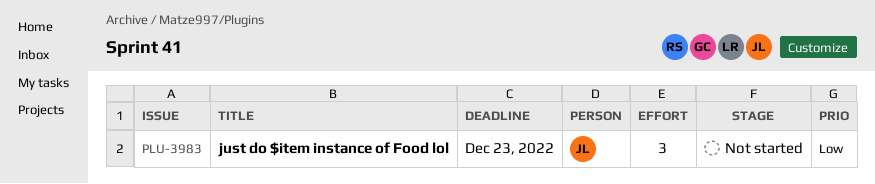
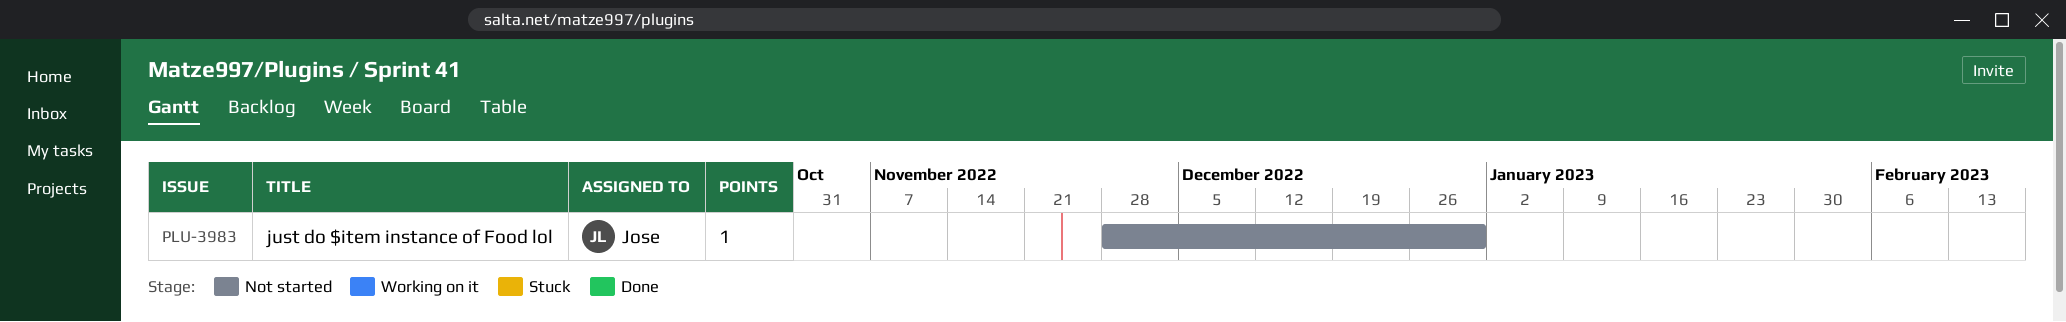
PLU-3983, estimate: 3 -> 1
PLU-3983, due: Dec 23 -> Dec 30

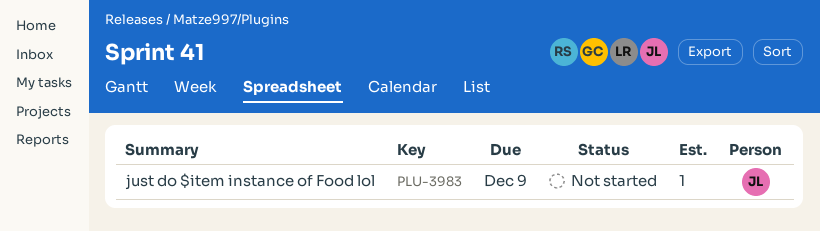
PLU-3983, due: Dec 30 -> Dec 9

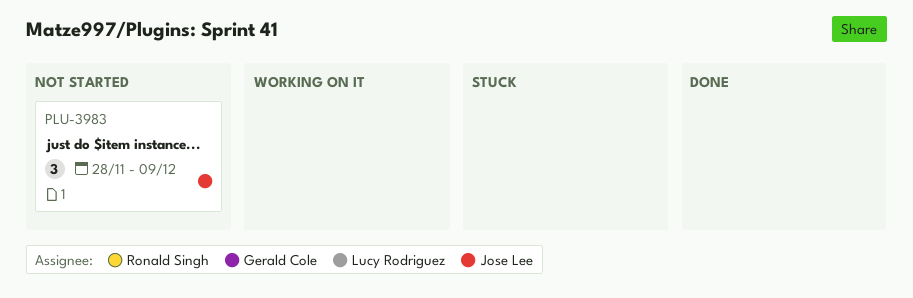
PLU-3983, estimate: 1 -> 3

